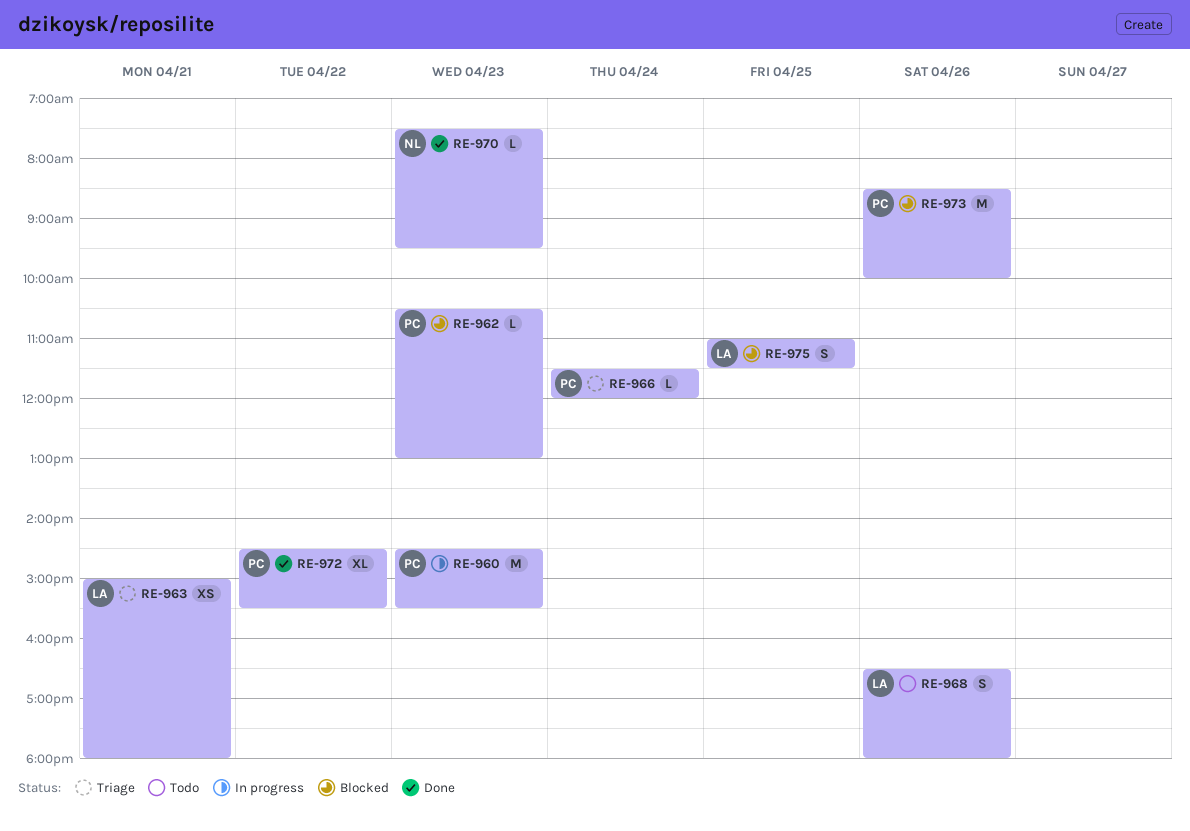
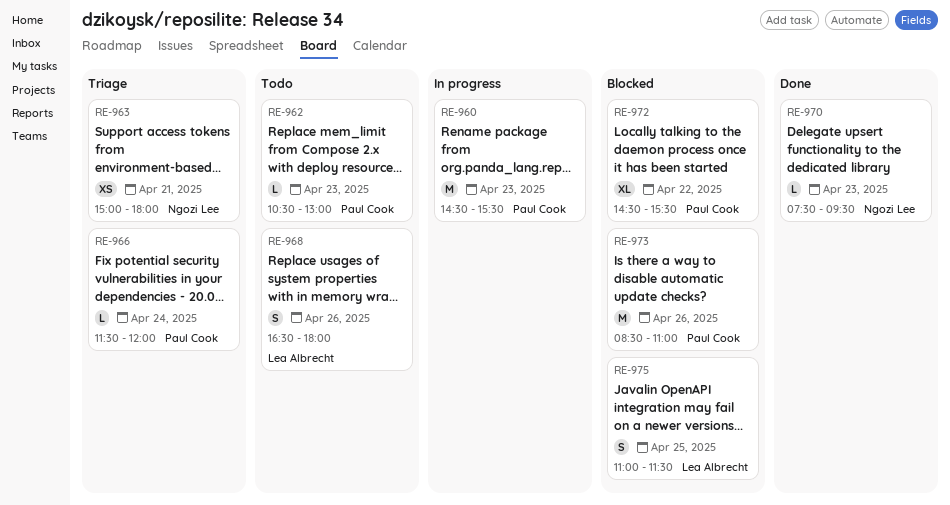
RE-962, status: Blocked -> Todo
RE-963, owner: Lea Albrecht -> Ngozi Lee
RE-972, status: Done -> Blocked
RE-973, ends: 10:00 -> 11:00

